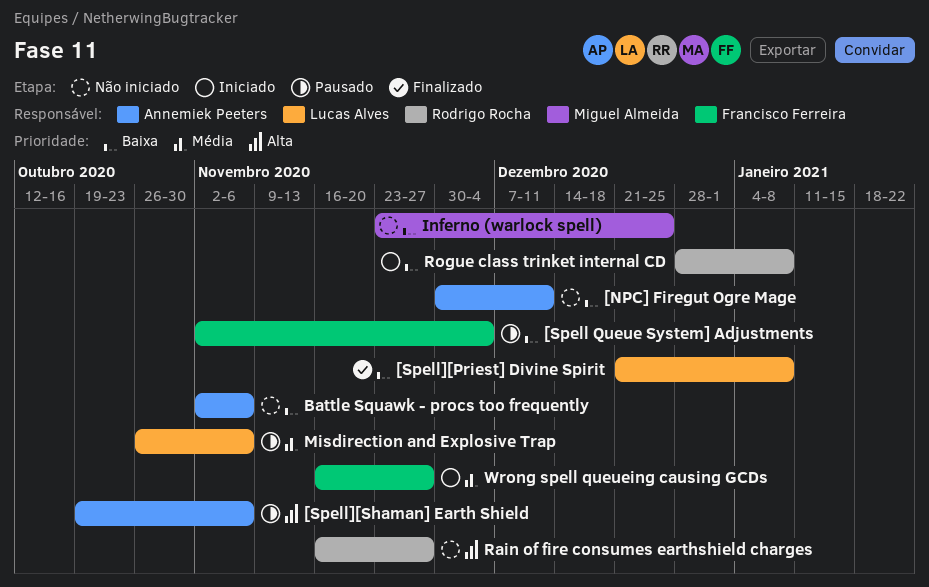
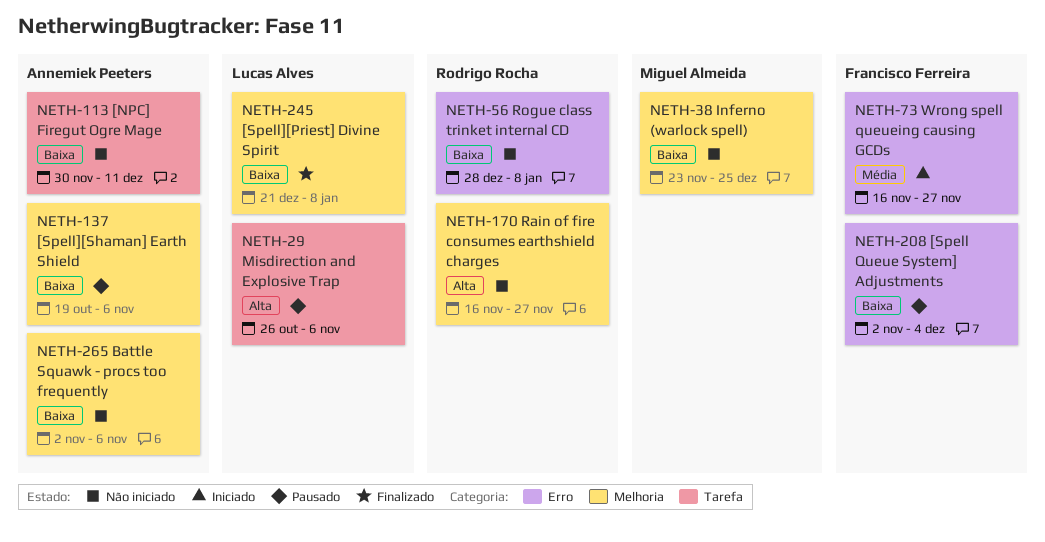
[Spell][Shaman] Earth Shield, priority: Alta -> Baixa
Misdirection and Explosive Trap, priority: Média -> Alta
Rogue class trinket internal CD, status: Iniciado -> Não iniciado

